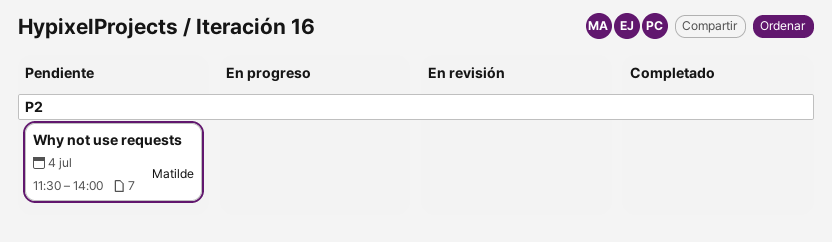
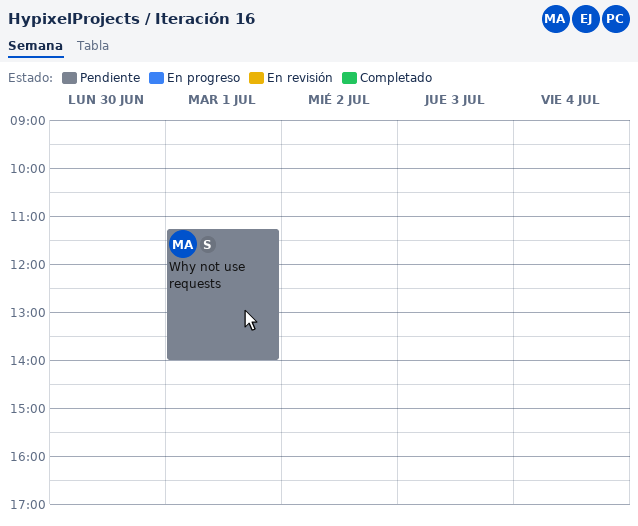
Why not use requests, day: Jul 4 -> Jul 1
Why not use requests, begins: 11:30 -> 11:15

